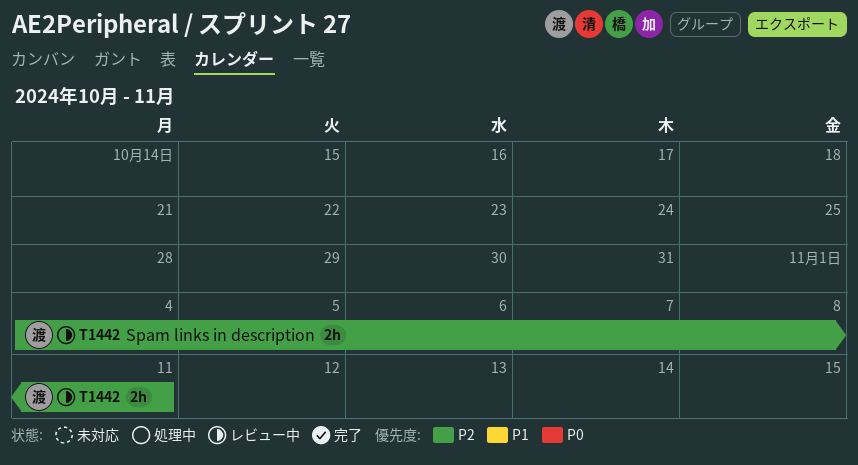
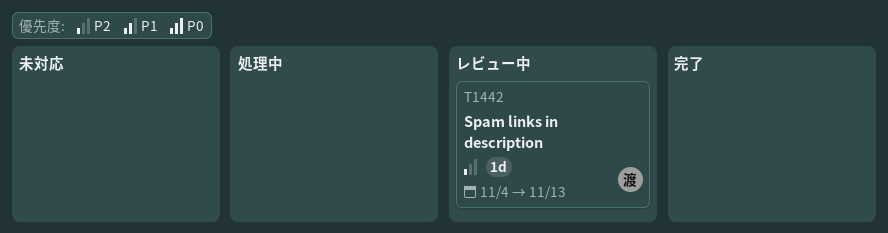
T1442, estimate: 2h -> 1d
T1442, due: Nov 11 -> Nov 13

